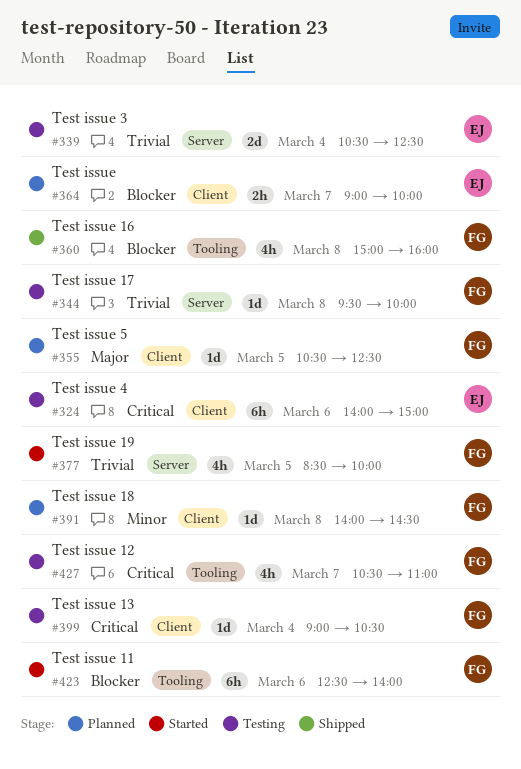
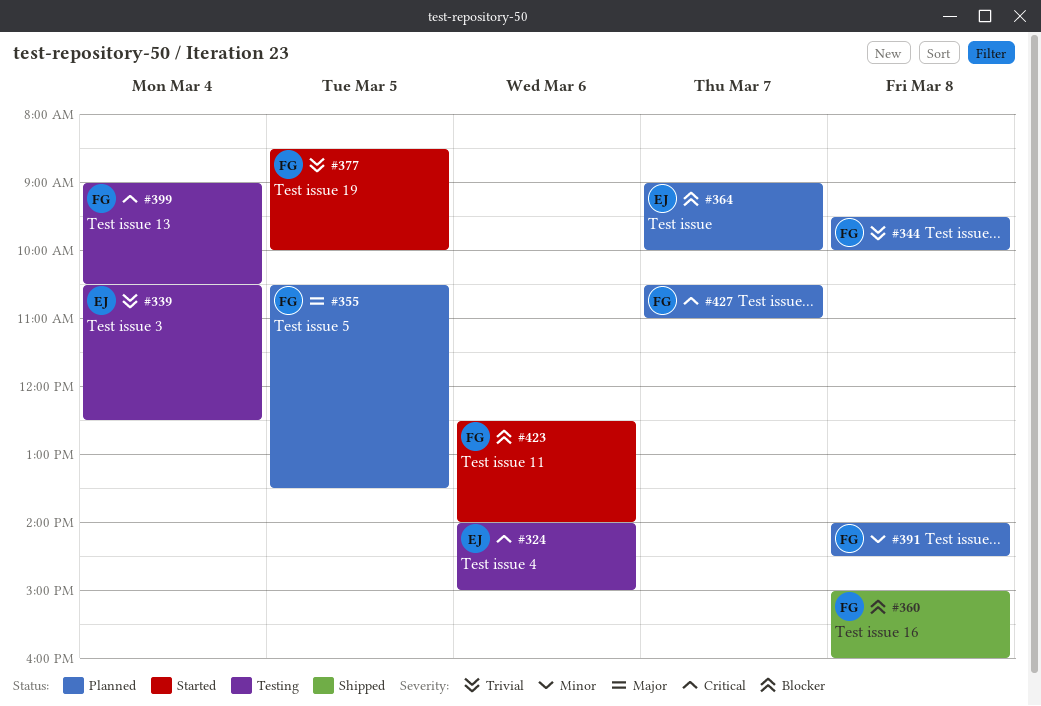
#344, status: Testing -> Planned
#355, ends: 12:30 -> 13:30
#427, status: Testing -> Planned

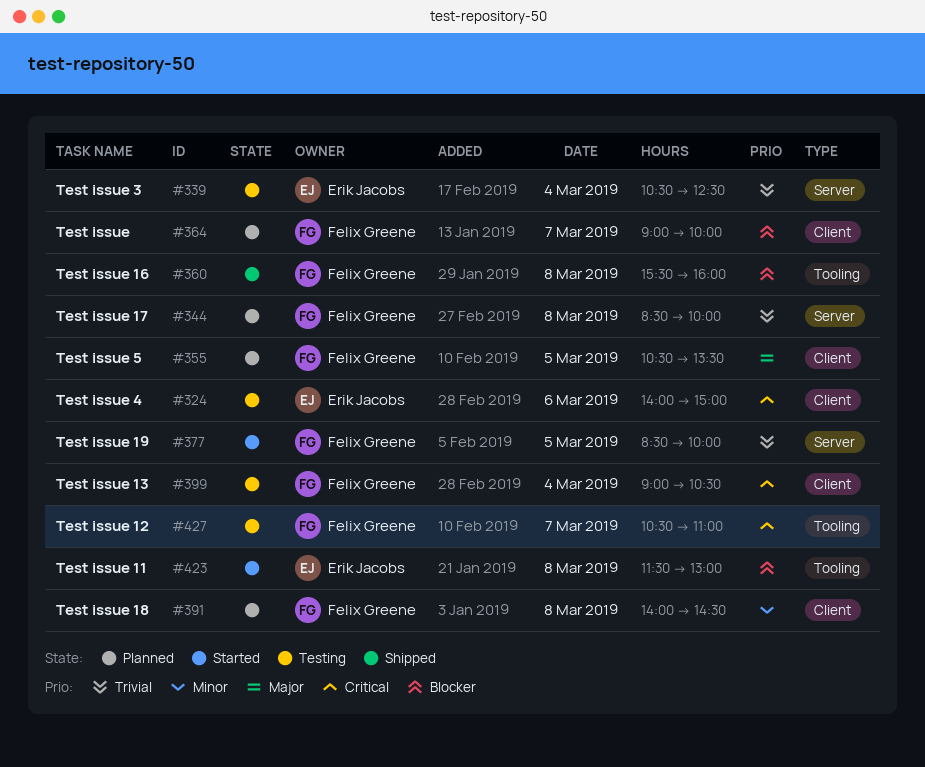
#344, begins: 09:30 -> 08:30
#360, begins: 15:00 -> 15:30
#364, owner: Erik Jacobs -> Felix Greene
#423, owner: Felix Greene -> Erik Jacobs
#423, day: Mar 6 -> Mar 8
#423, begins: 12:30 -> 11:30
#423, ends: 14:00 -> 13:00
#427, status: Planned -> Testing

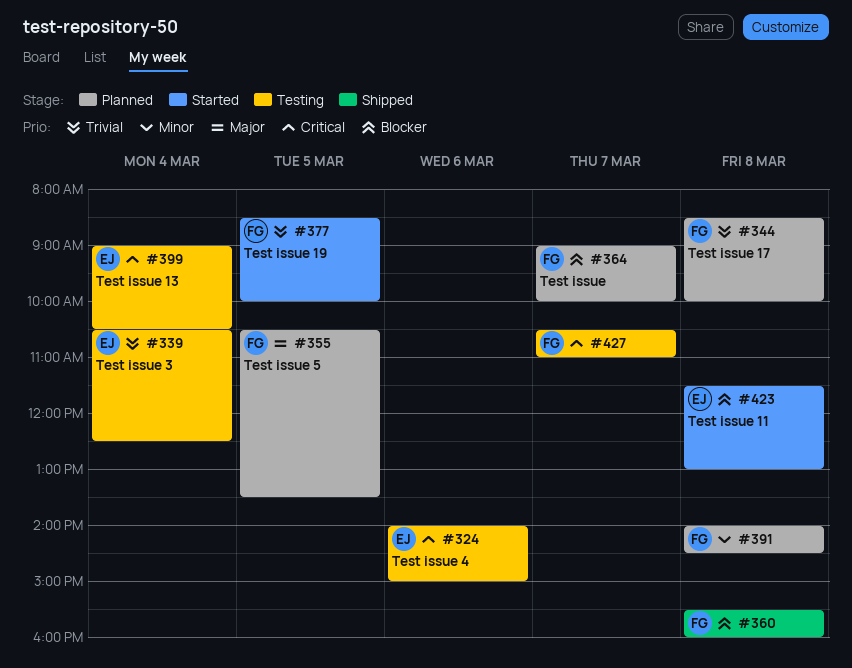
#399, owner: Felix Greene -> Erik Jacobs

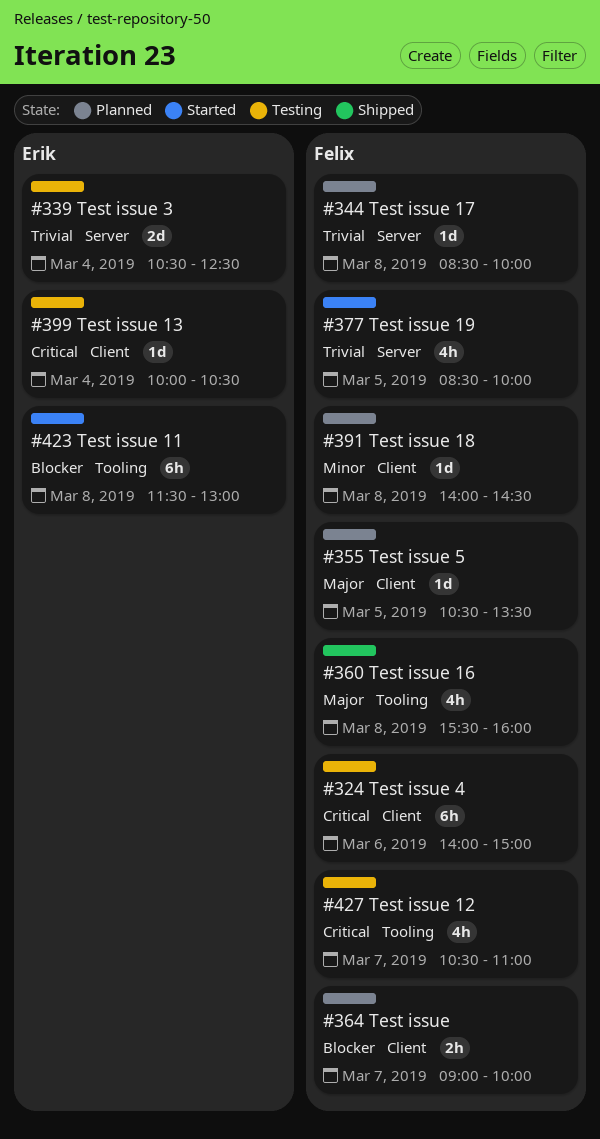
#324, owner: Erik -> Felix
#360, priority: Blocker -> Major
#399, begins: 09:00 -> 10:00

